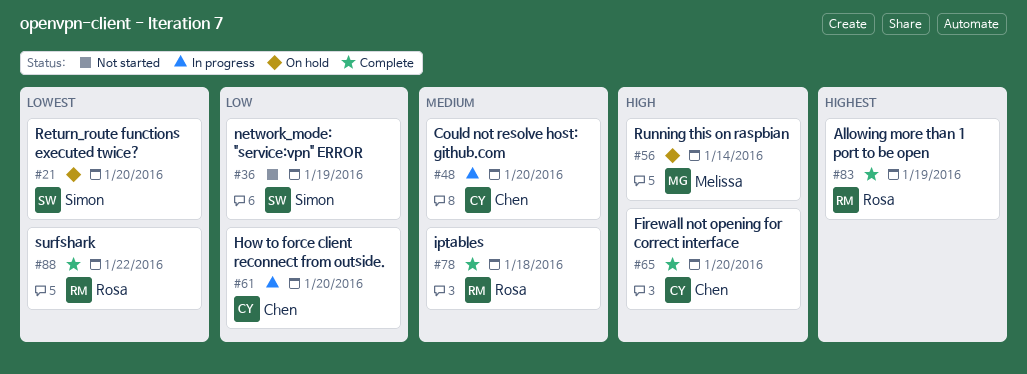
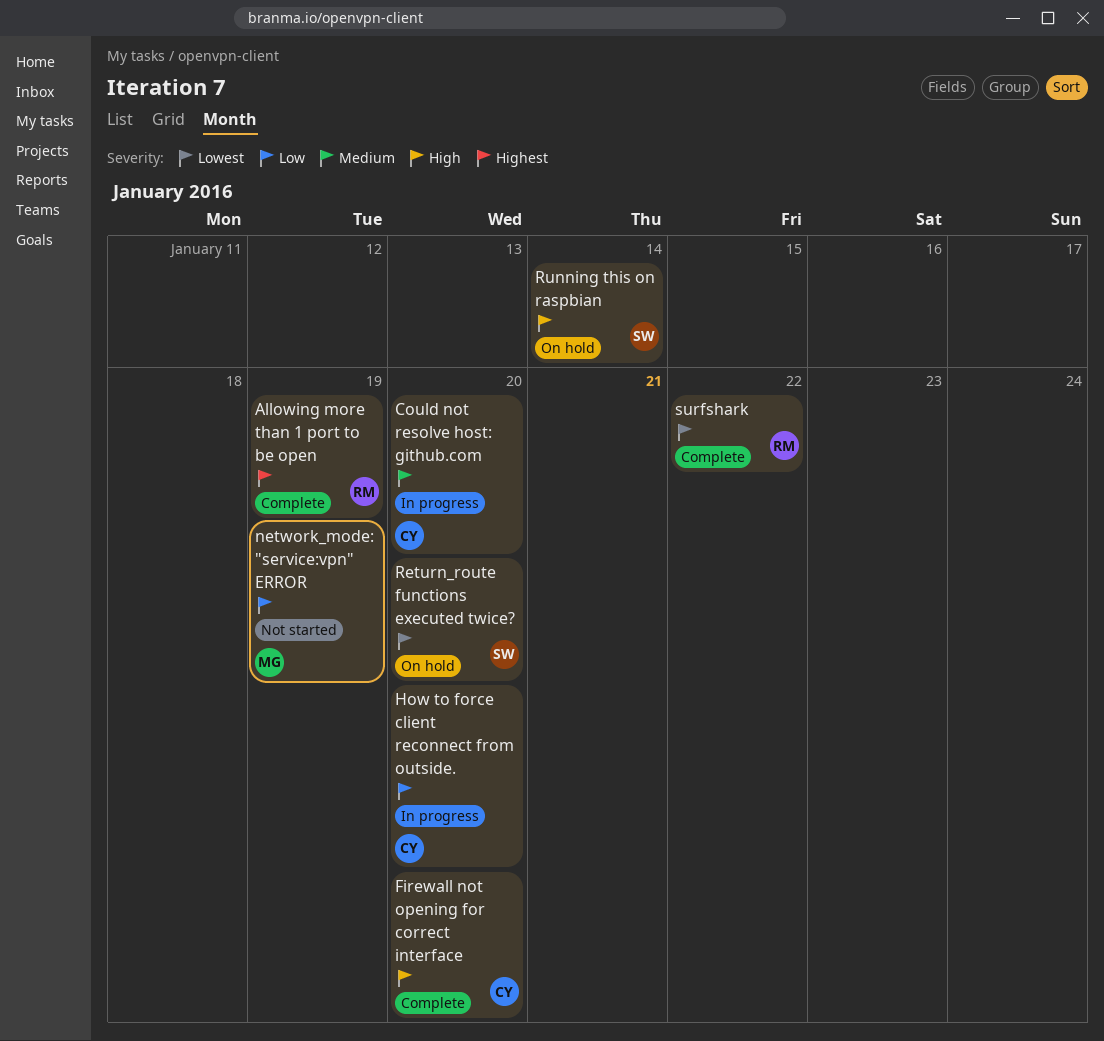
iptables: present -> none
network_mode: "service:vpn" ERROR, owner: Simon -> Melissa
Running this on raspbian, owner: Melissa -> Simon

